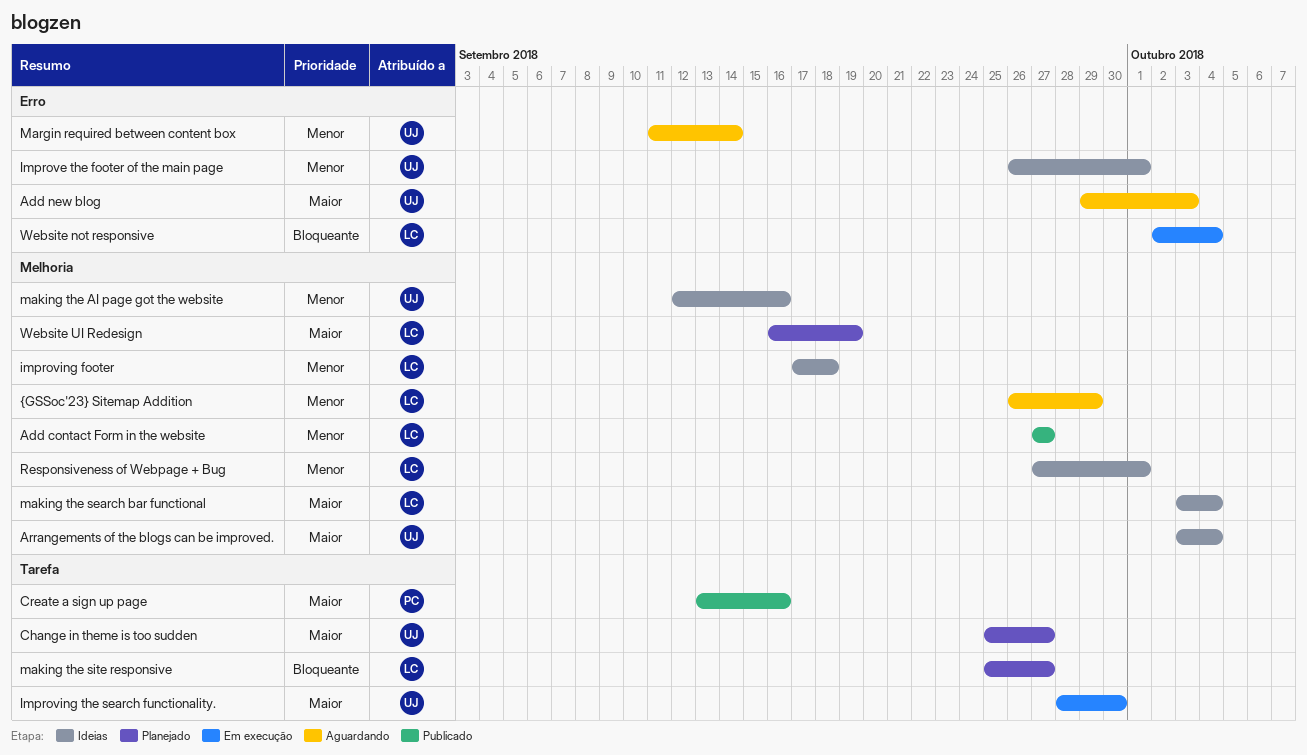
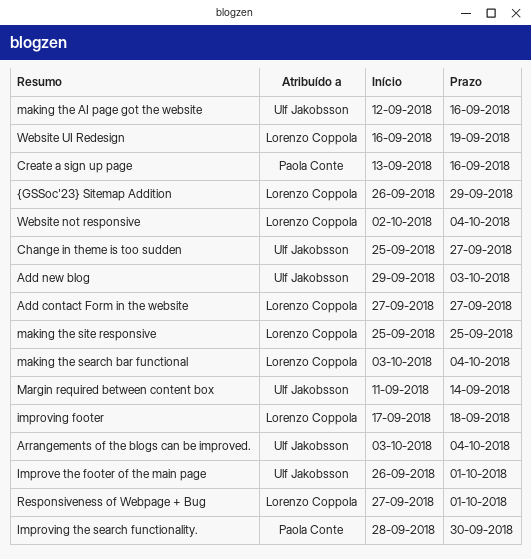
Improving the search functionality., owner: Ulf Jakobsson -> Paola Conte
making the site responsive, due: Sep 27 -> Sep 25

